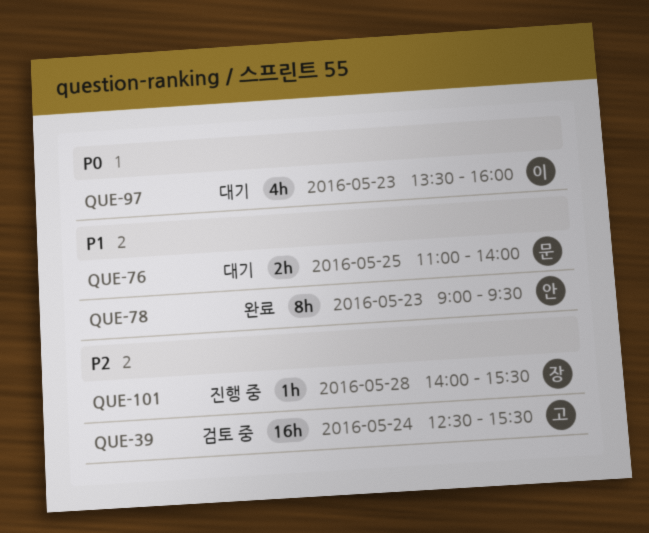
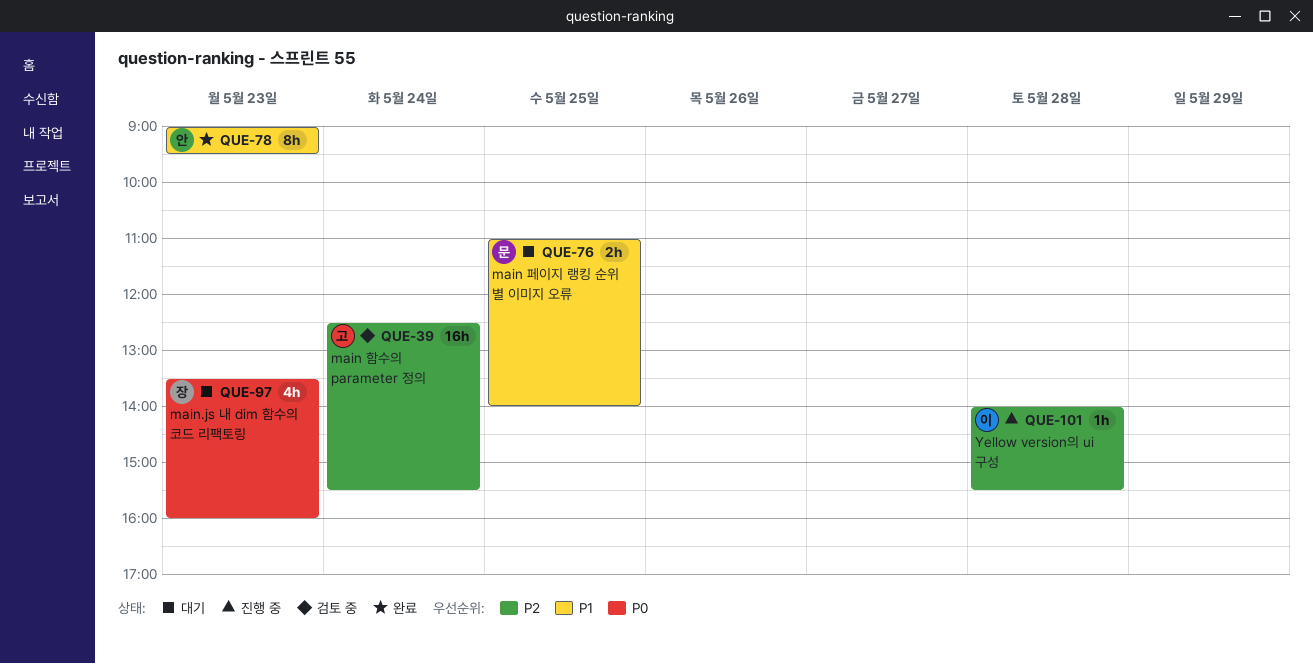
QUE-97, owner: 이 -> 장
QUE-101, owner: 장 -> 이

